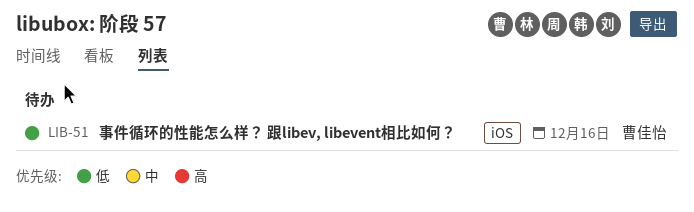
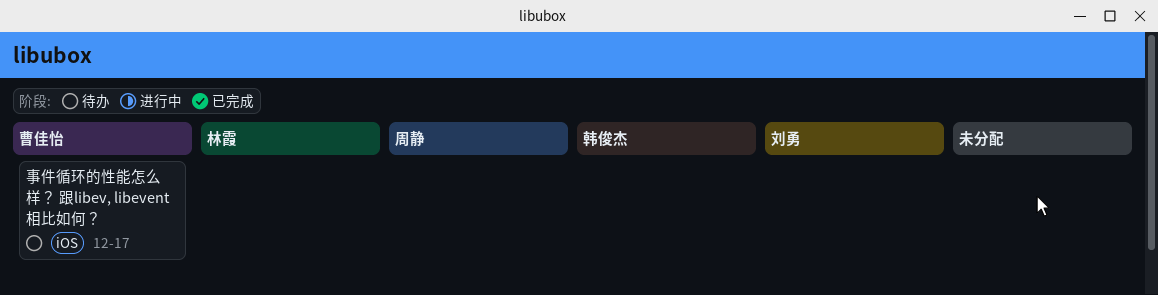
事件循环的性能怎么样？ 跟libev, libevent相比如何？, due: Dec 16 -> Dec 17

